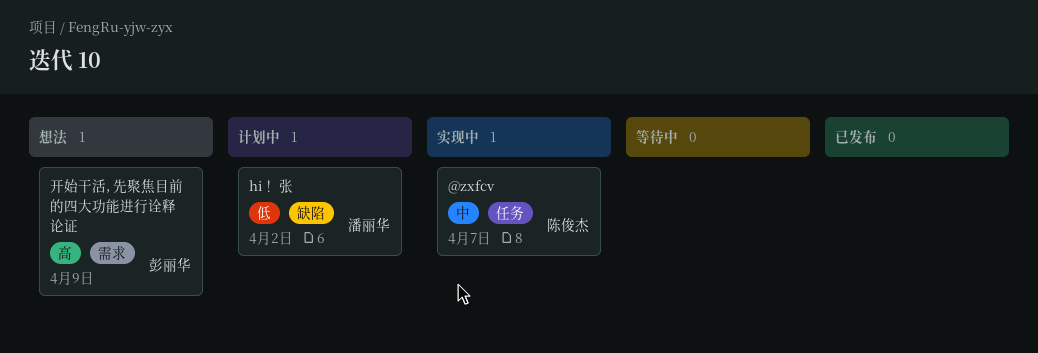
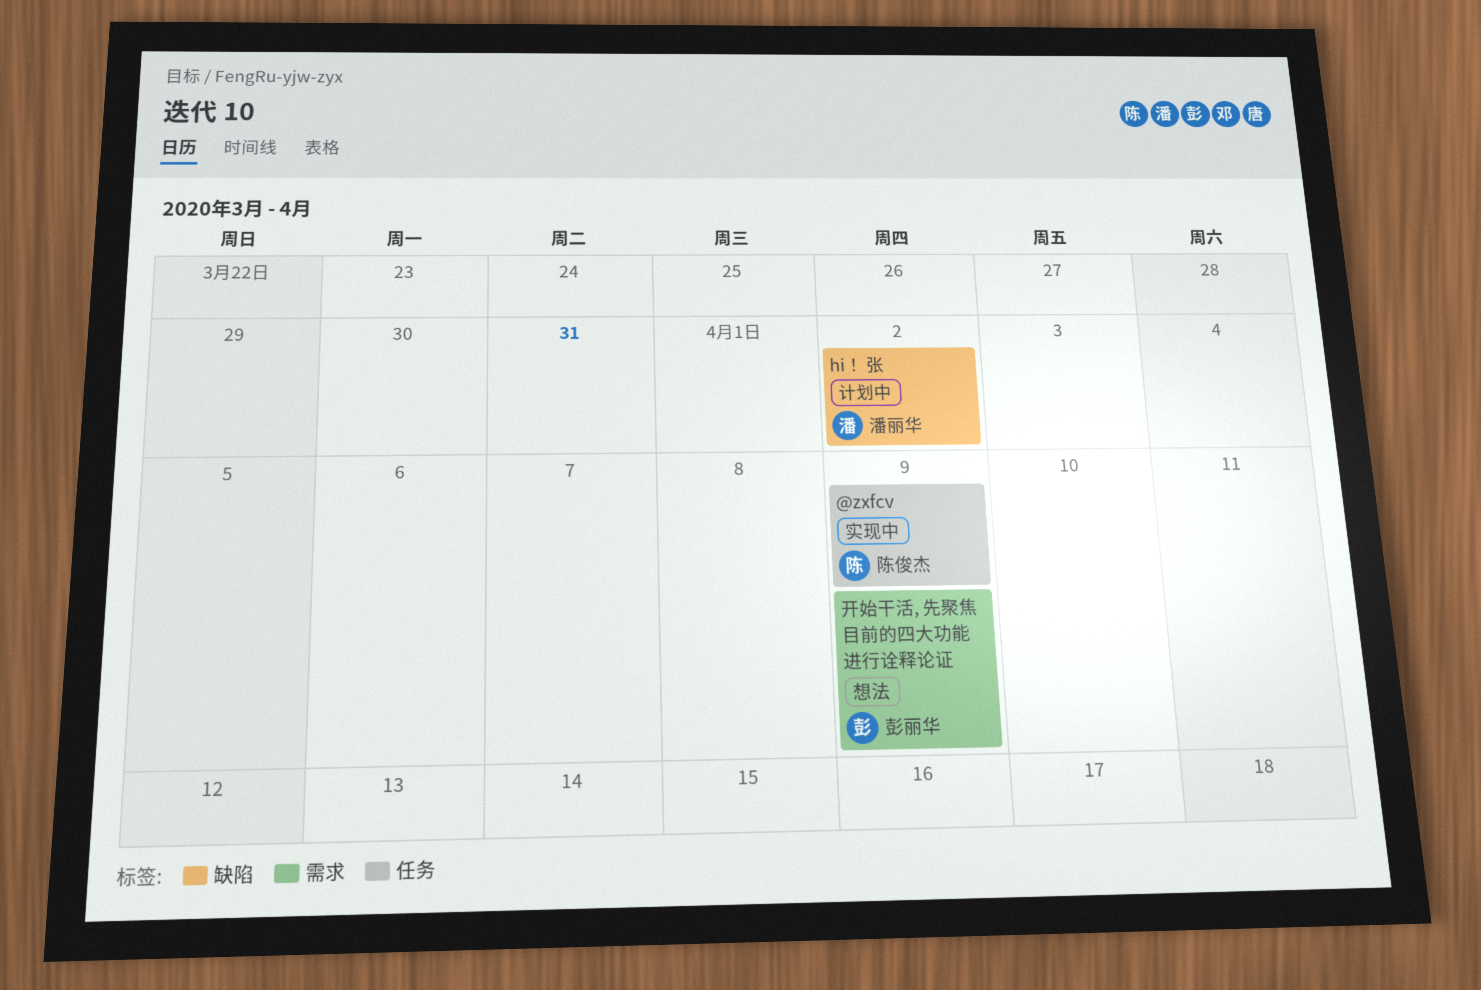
@zxfcv, due: Apr 7 -> Apr 9

